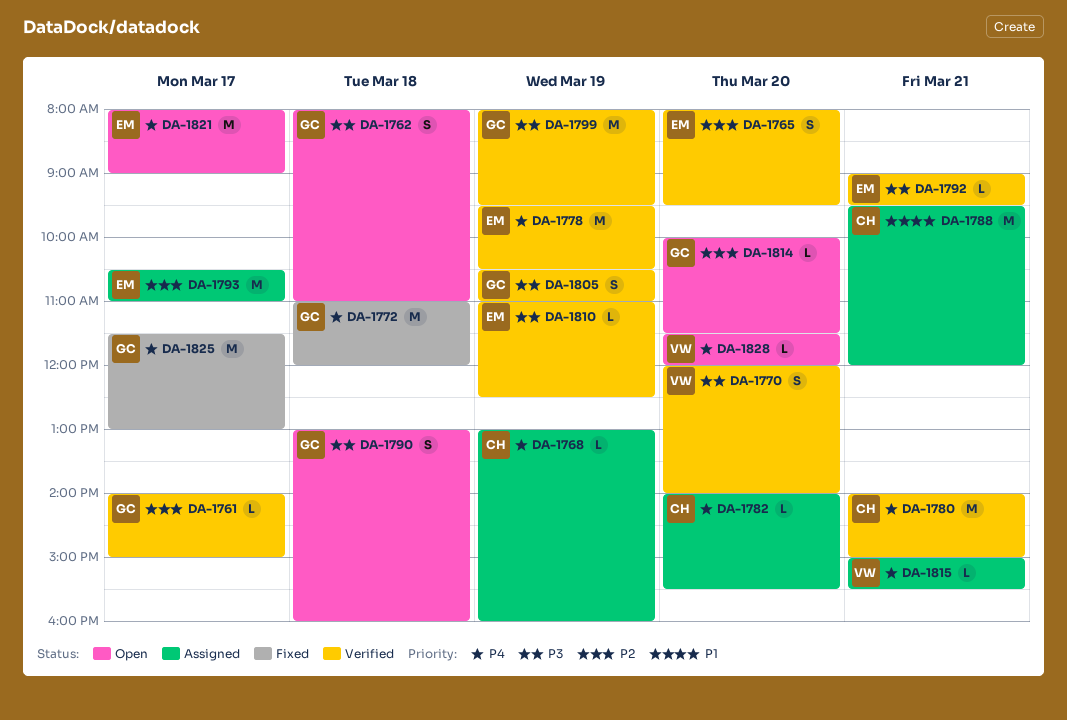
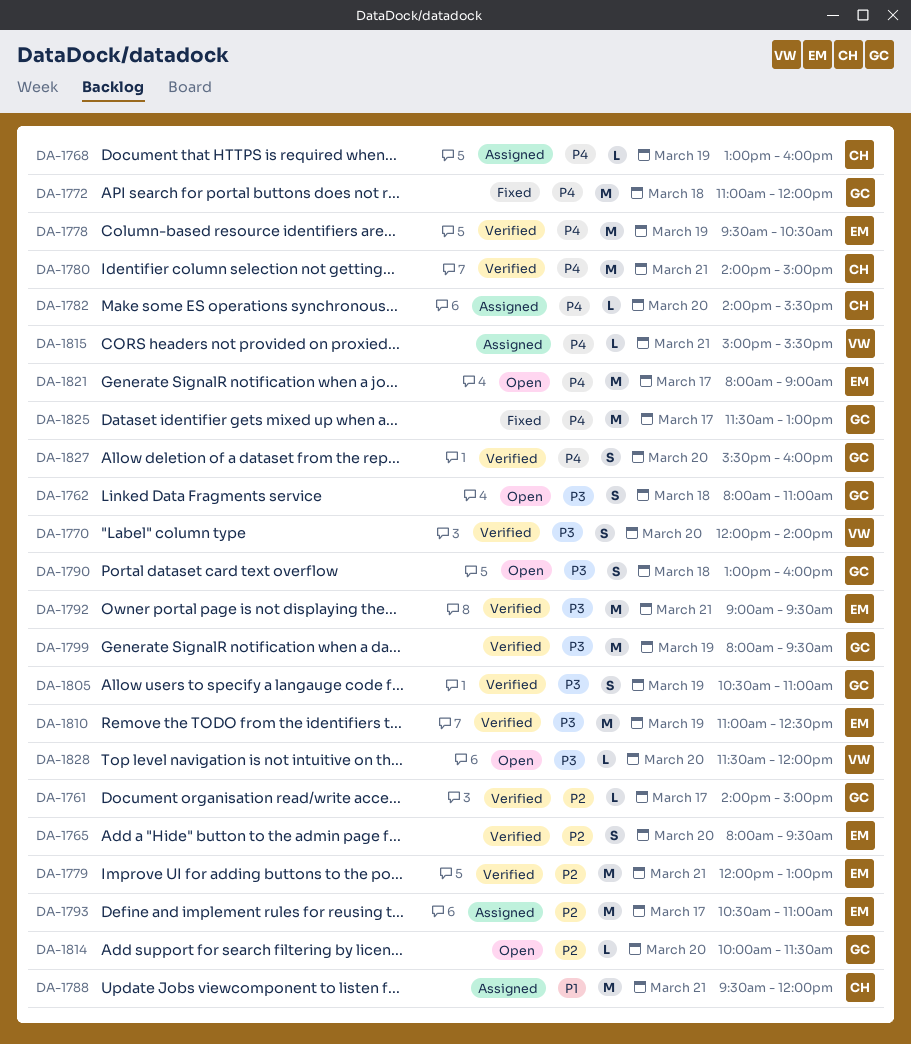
DA-1779: none -> present
DA-1792, estimate: L -> M
DA-1810, estimate: L -> M
DA-1827: none -> present
DA-1828, priority: P4 -> P3

